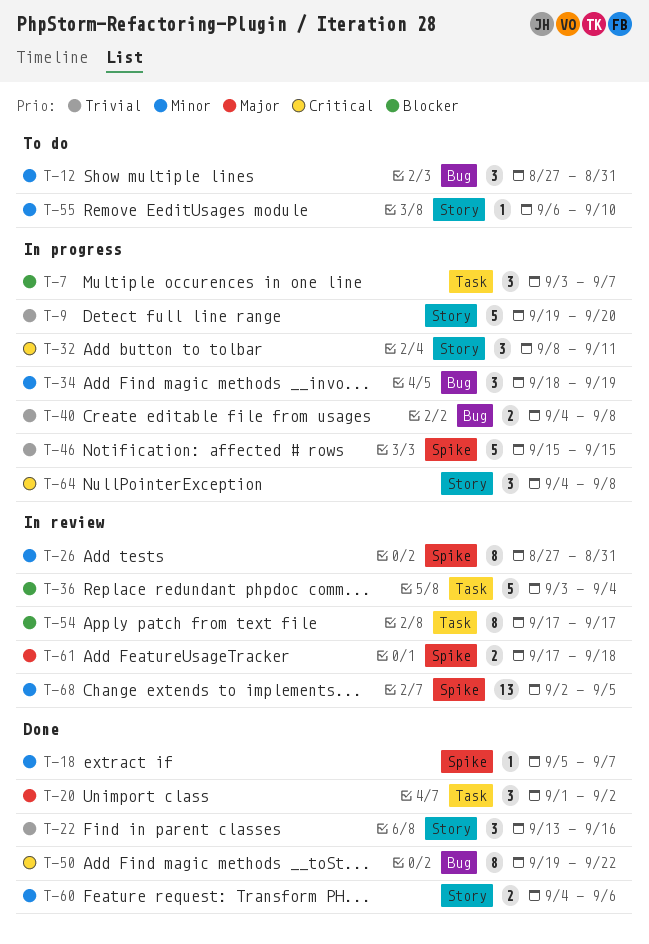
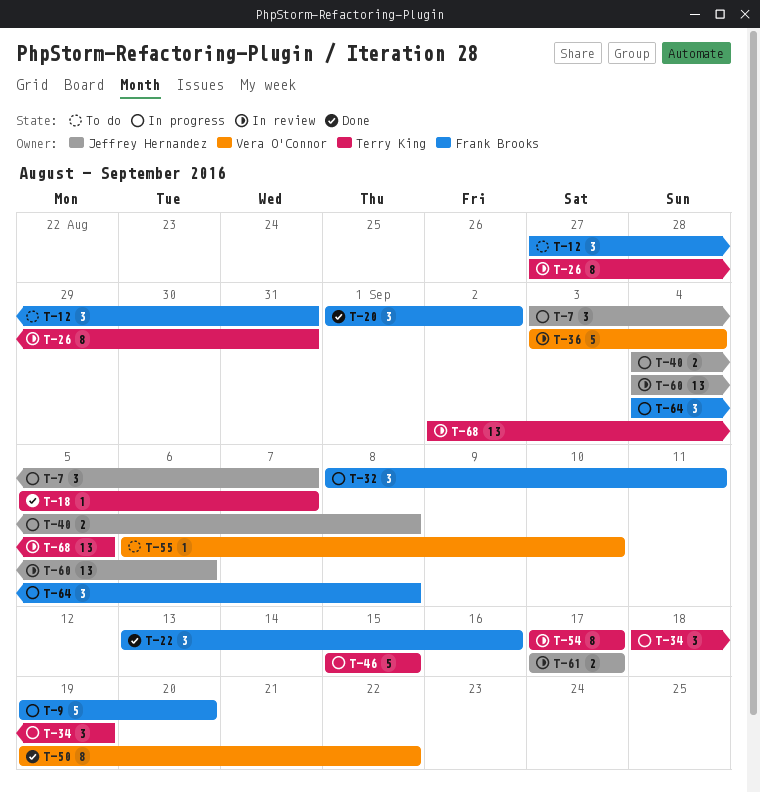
T-60, status: Done -> In review
T-60, estimate: 2 -> 13
T-61, due: Sep 18 -> Sep 17

